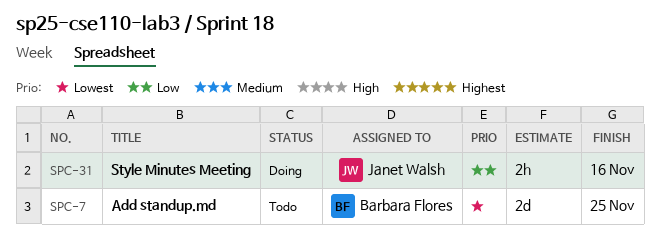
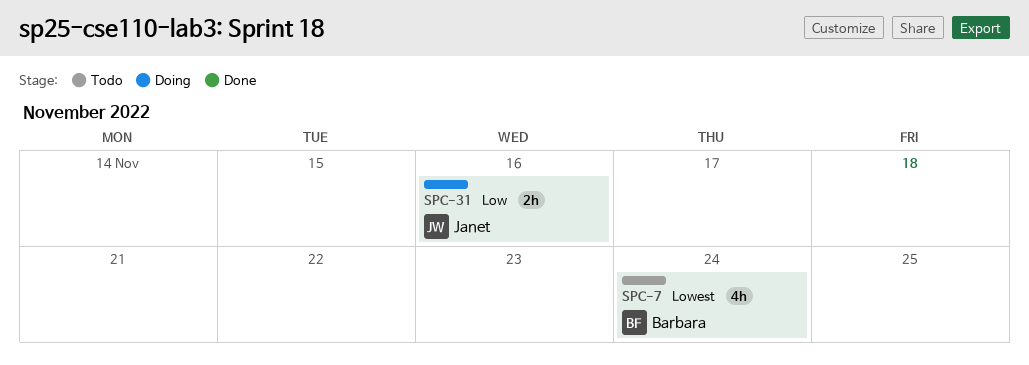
SPC-7, estimate: 2d -> 4h
SPC-7, due: Nov 25 -> Nov 24

